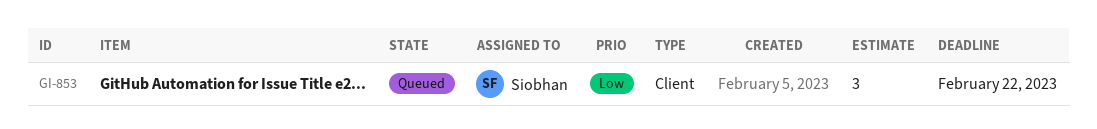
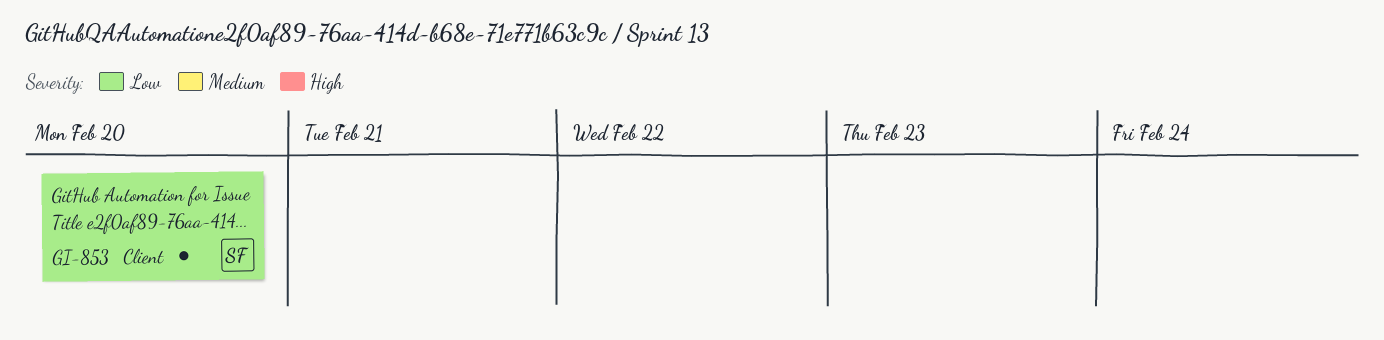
GI-853, estimate: 3 -> 1
GI-853, due: Feb 22 -> Feb 20

